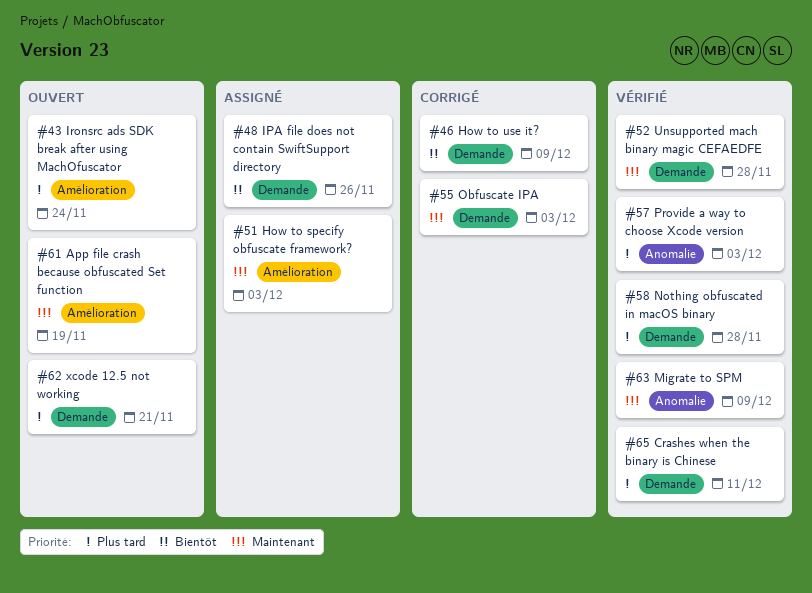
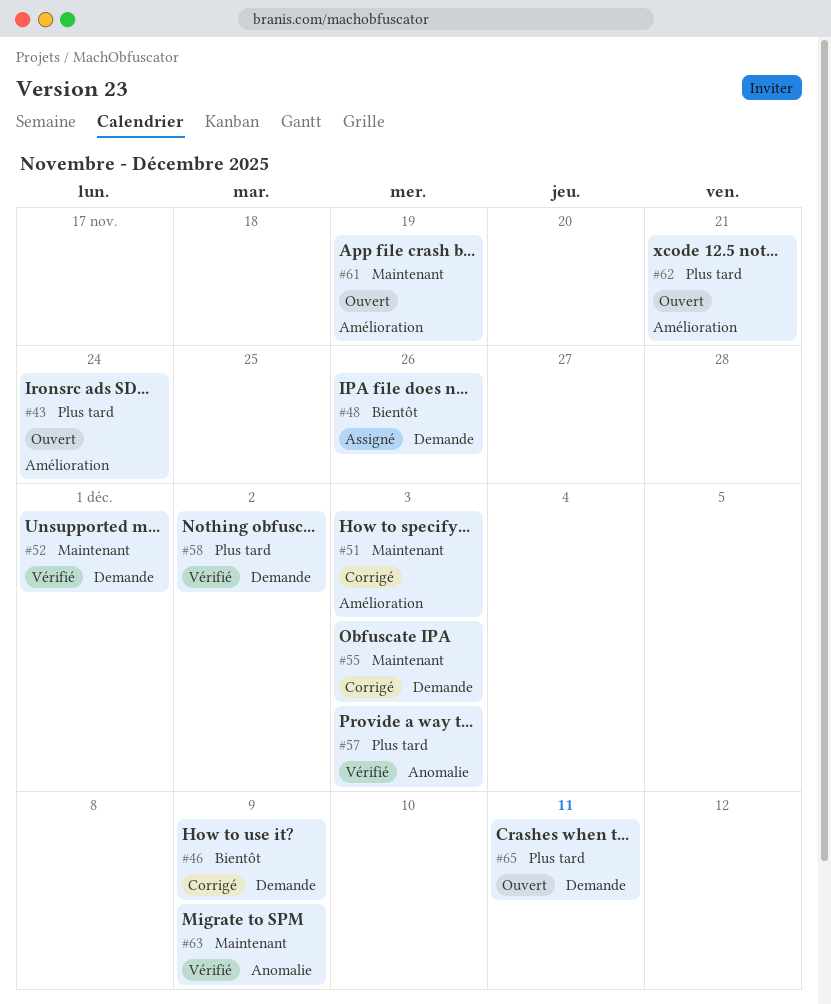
#51, status: Assigné -> Corrigé
#52, due: Nov 28 -> Dec 1
#58, due: Nov 28 -> Dec 2
#62, label: Demande -> Amélioration
#65, status: Vérifié -> Ouvert

